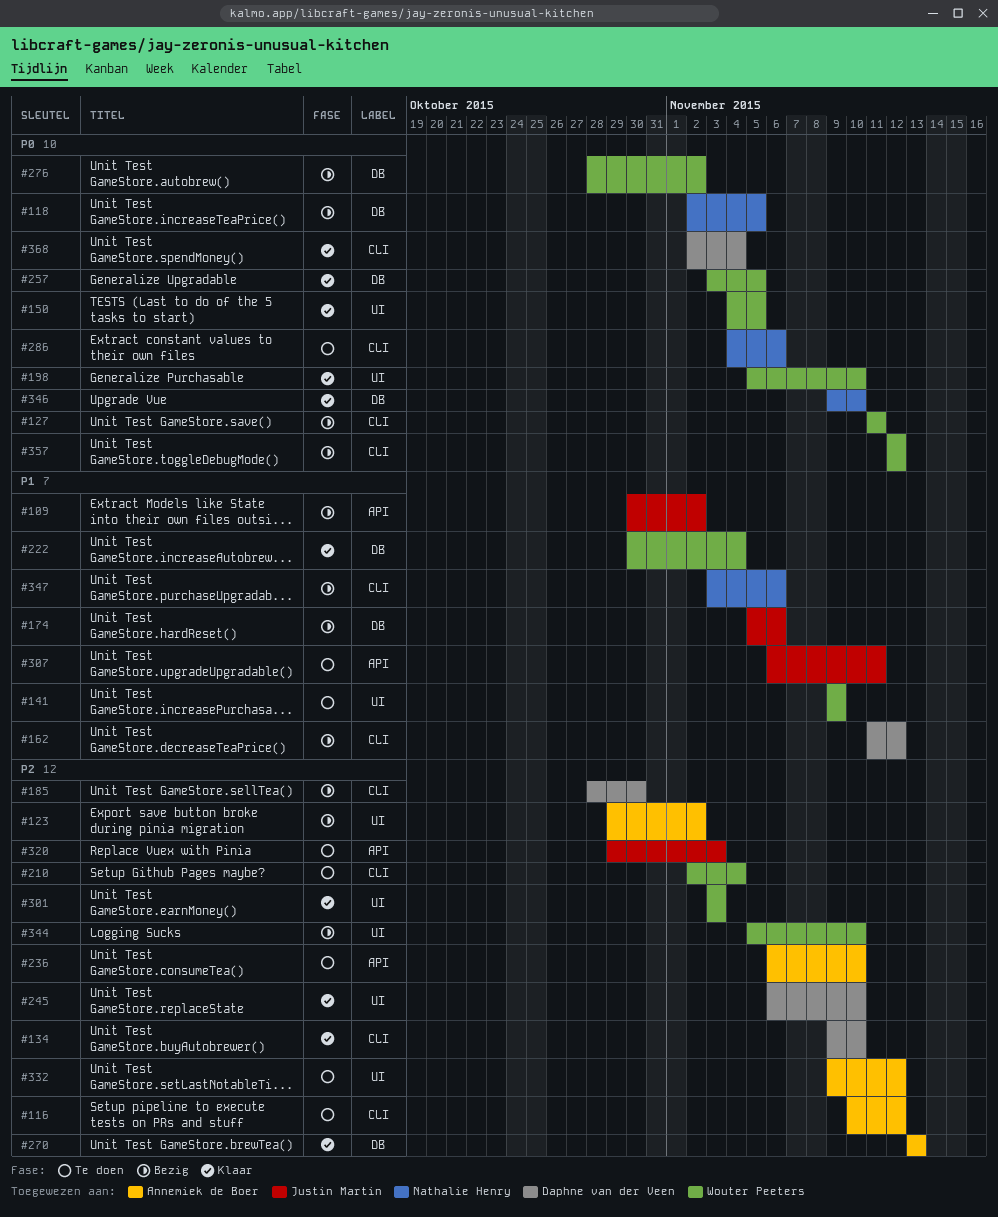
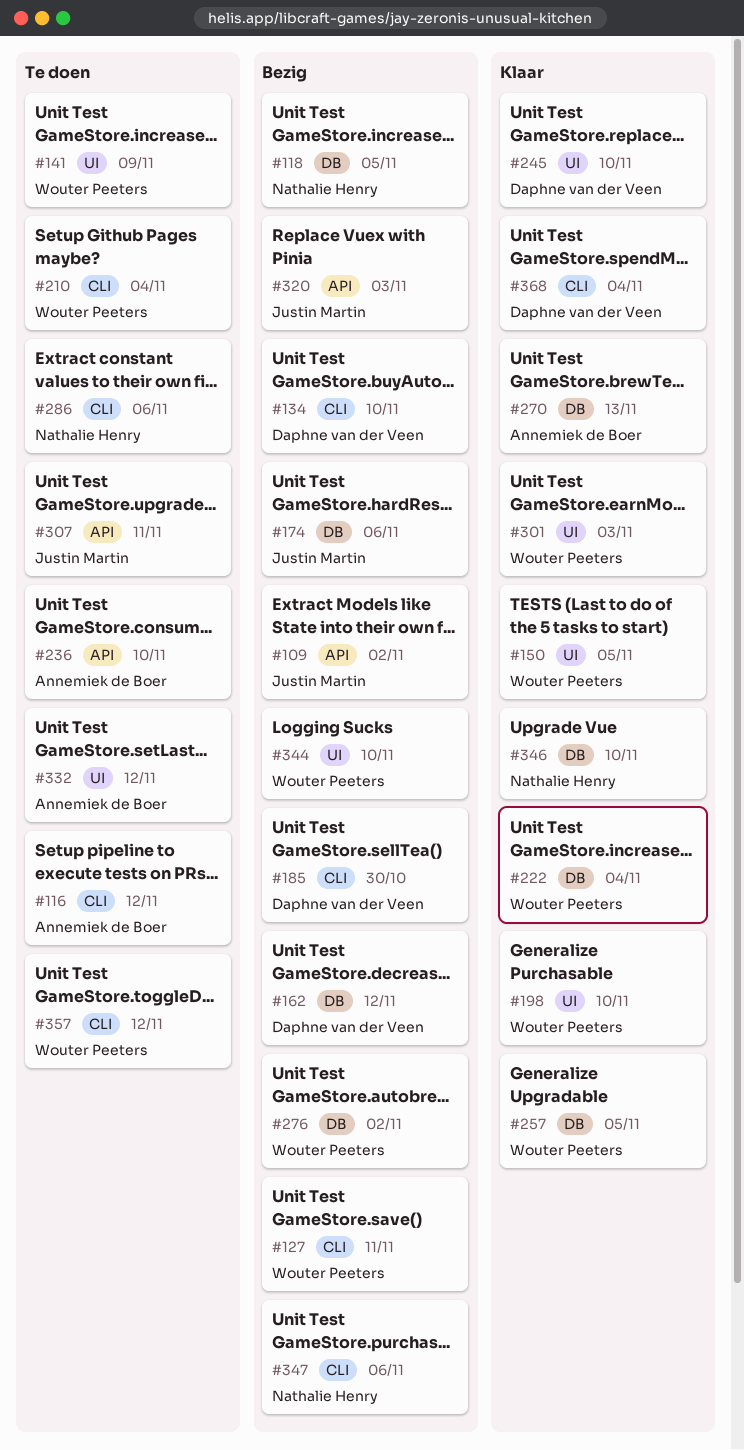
#123: present -> none
#134, status: Klaar -> Bezig
#162, label: CLI -> DB
#320, status: Te doen -> Bezig
#357, status: Bezig -> Te doen

